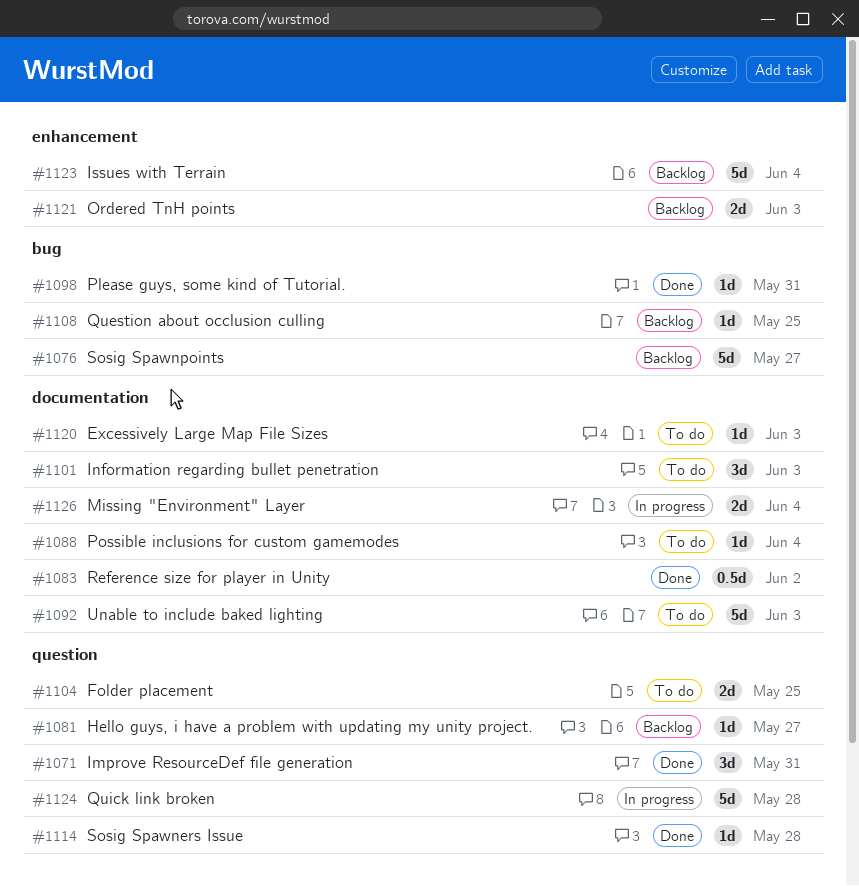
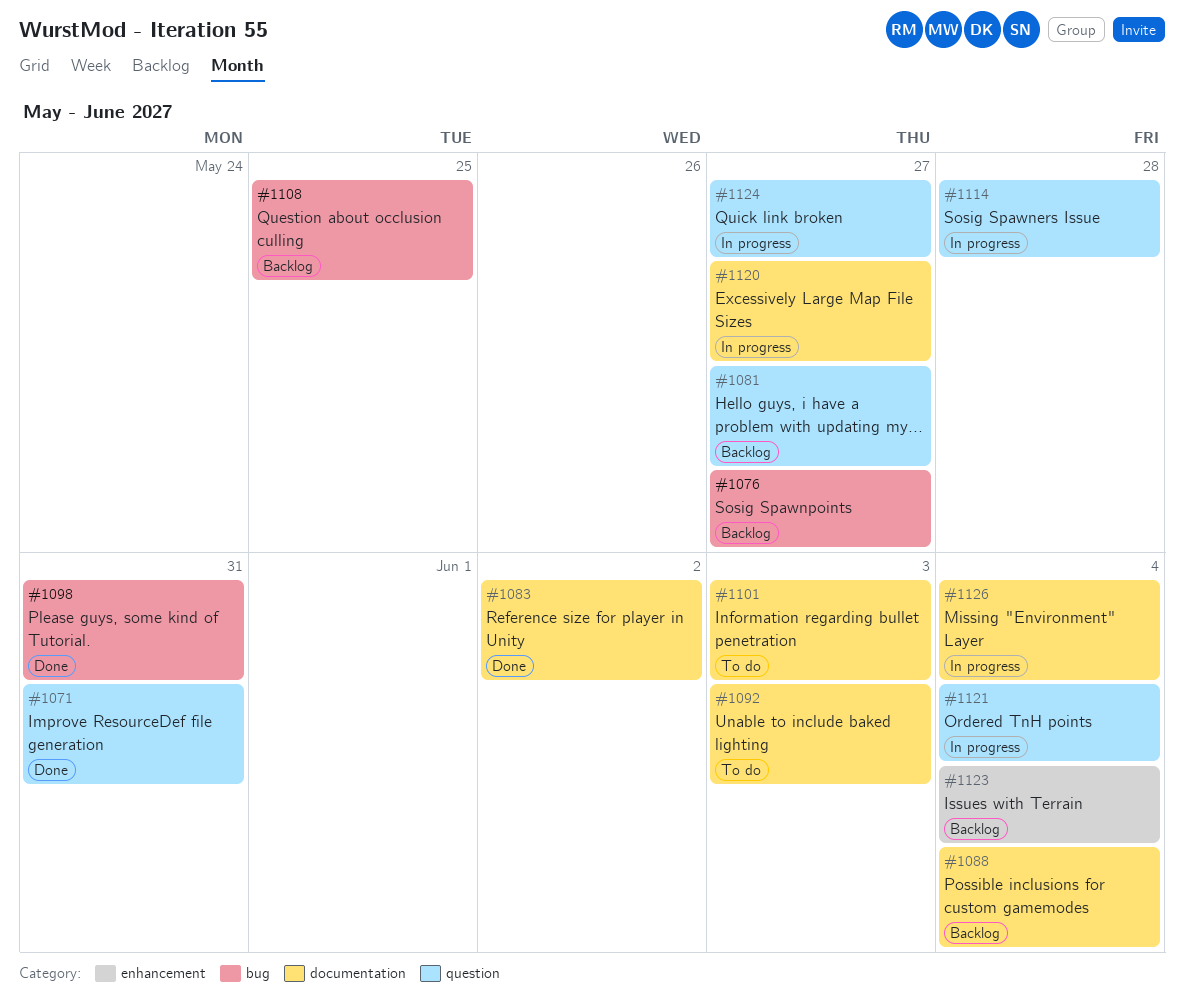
#1088, status: To do -> Backlog
#1104: present -> none
#1114, status: Done -> In progress
#1120, status: To do -> In progress
#1120, due: Jun 3 -> May 27
#1121, status: Backlog -> In progress
#1121, label: enhancement -> question
#1121, due: Jun 3 -> Jun 4
#1124, due: May 28 -> May 27

